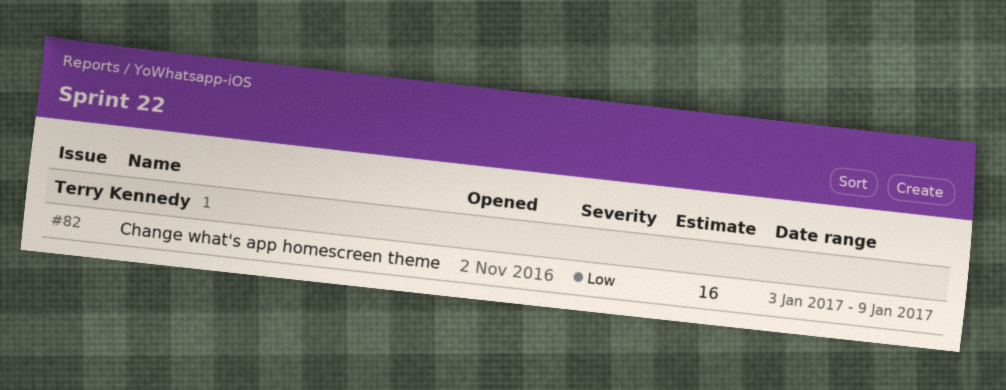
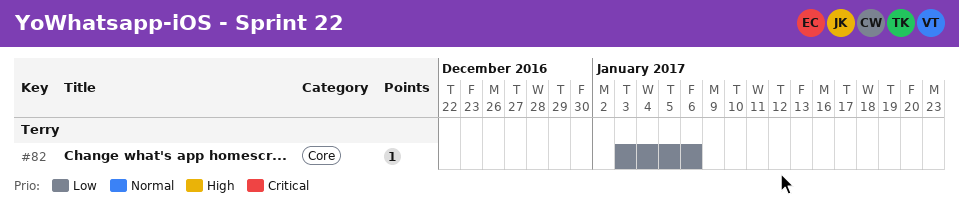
#82, estimate: 16 -> 1
#82, due: Jan 9 -> Jan 6

